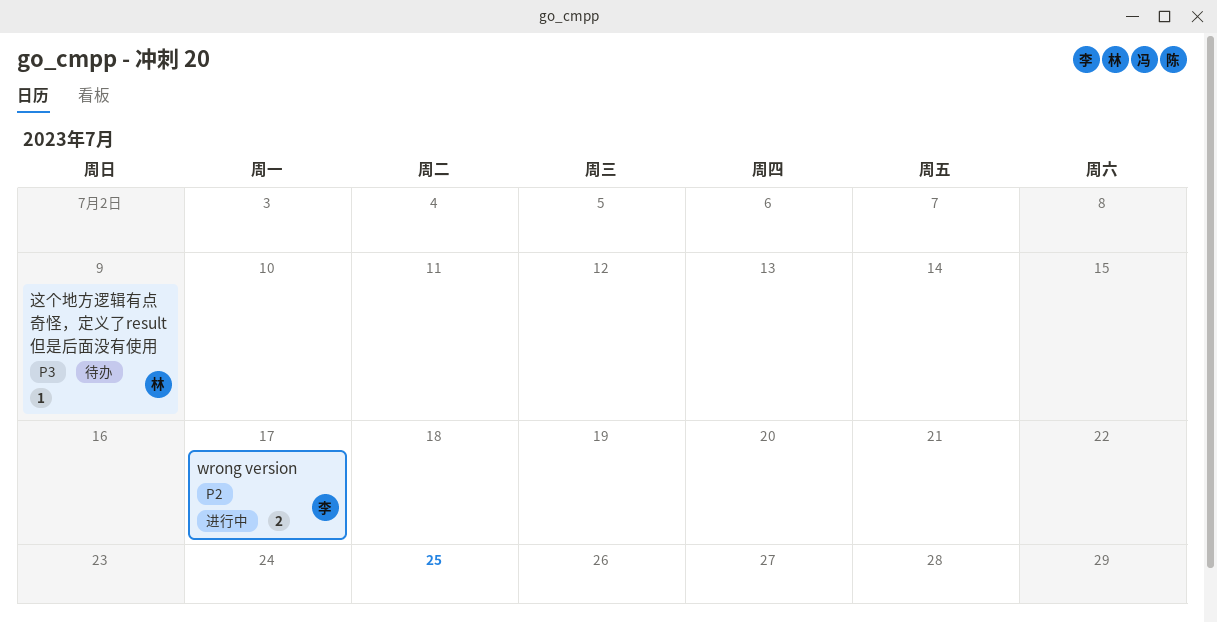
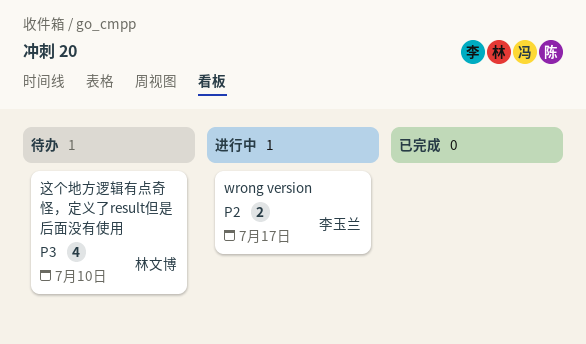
这个地方逻辑有点奇怪，定义了result但是后面没有使用, estimate: 1 -> 4
这个地方逻辑有点奇怪，定义了result但是后面没有使用, due: Jul 9 -> Jul 10

